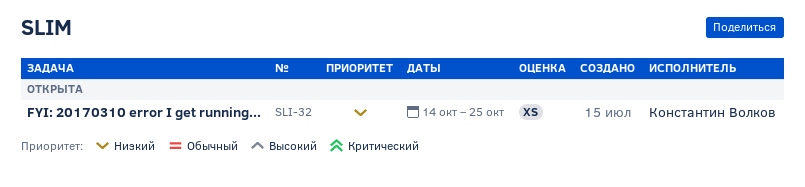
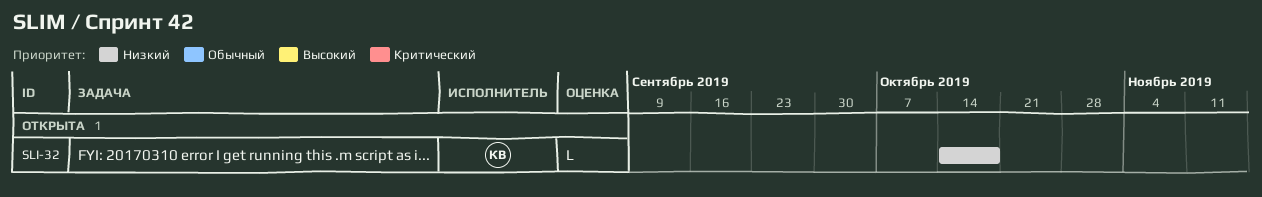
SLI-32, estimate: XS -> L
SLI-32, due: Oct 25 -> Oct 18

